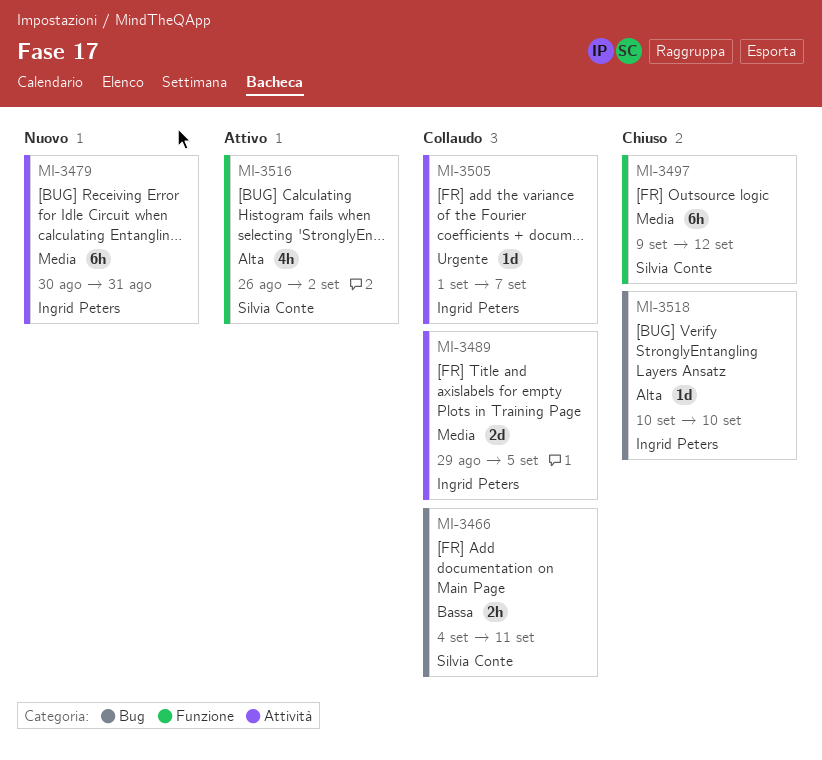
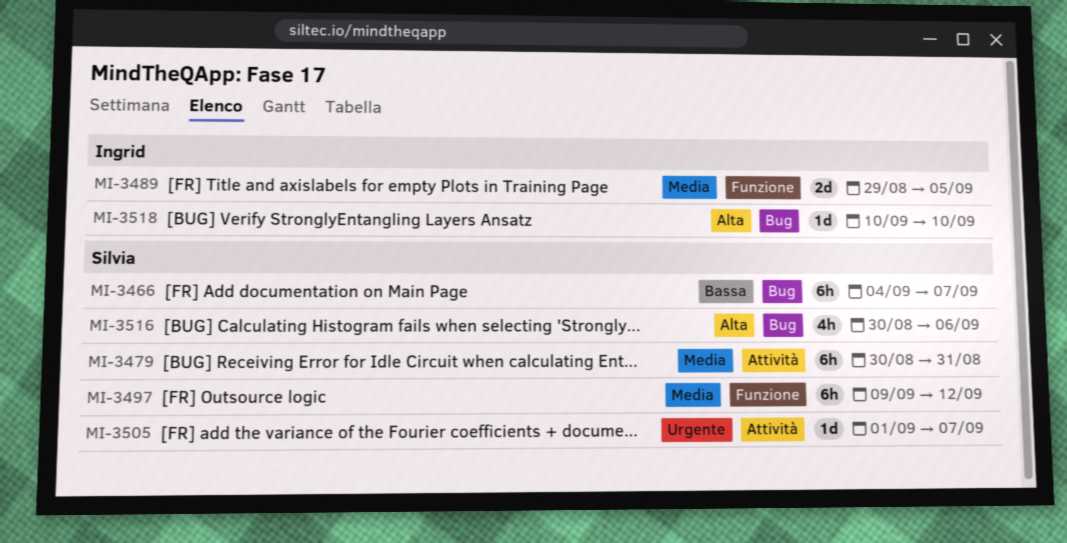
MI-3466, estimate: 2h -> 6h
MI-3466, due: Sep 11 -> Sep 7
MI-3479, owner: Ingrid Peters -> Silvia Conte
MI-3489, label: Attività -> Funzione
MI-3505, owner: Ingrid Peters -> Silvia Conte
MI-3516, label: Funzione -> Bug
MI-3516, start: Aug 26 -> Aug 30
MI-3516, due: Sep 2 -> Sep 6

